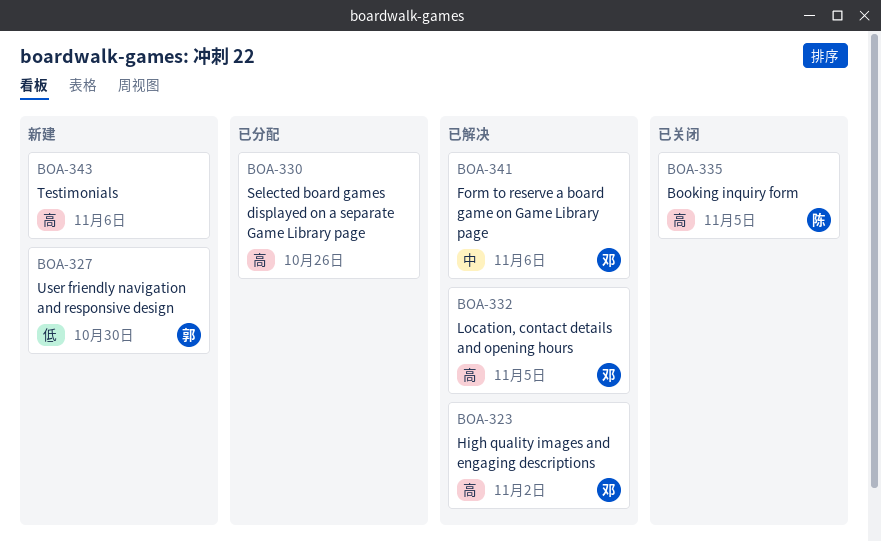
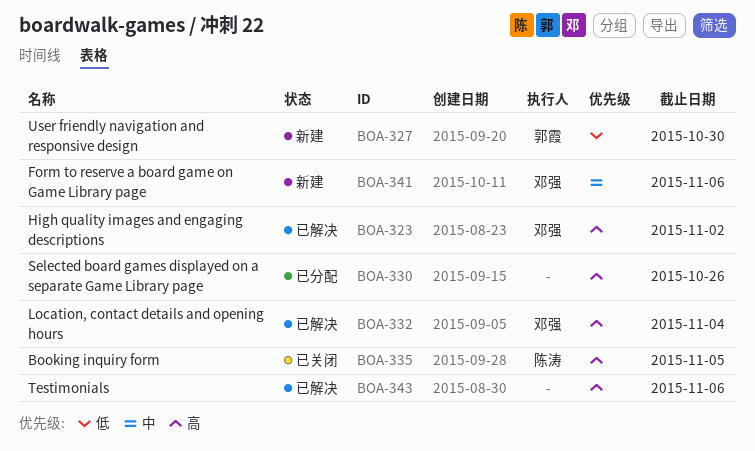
BOA-332, due: Nov 5 -> Nov 4
BOA-341, status: 已解决 -> 新建
BOA-343, status: 新建 -> 已解决

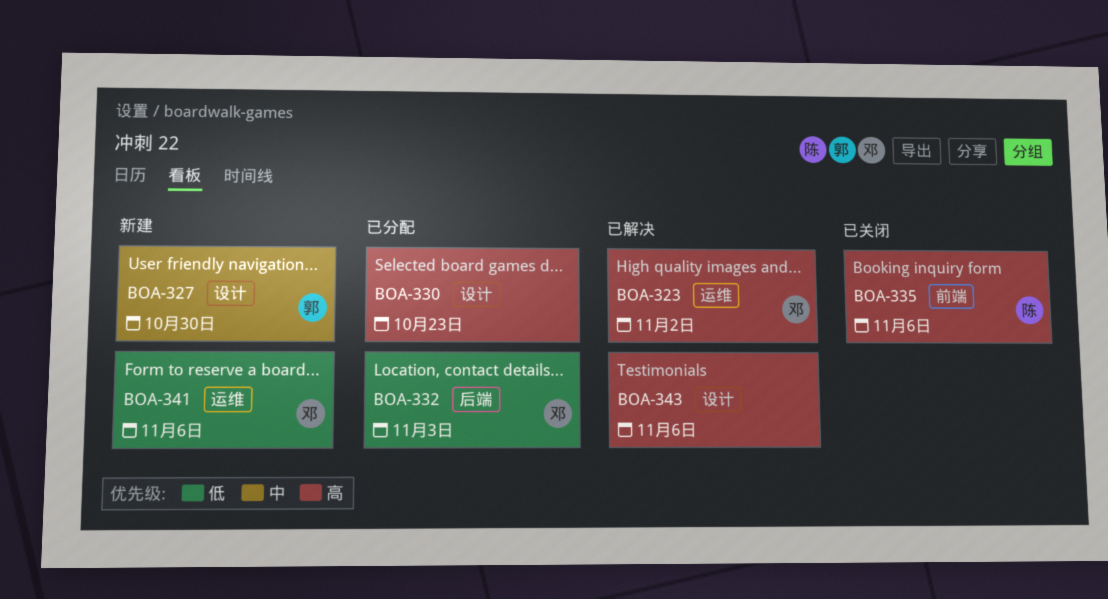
BOA-327, priority: 低 -> 中
BOA-330, due: Oct 26 -> Oct 23
BOA-332, status: 已解决 -> 已分配
BOA-332, priority: 高 -> 低
BOA-332, due: Nov 4 -> Nov 3
BOA-335, due: Nov 5 -> Nov 6
BOA-341, priority: 中 -> 低

